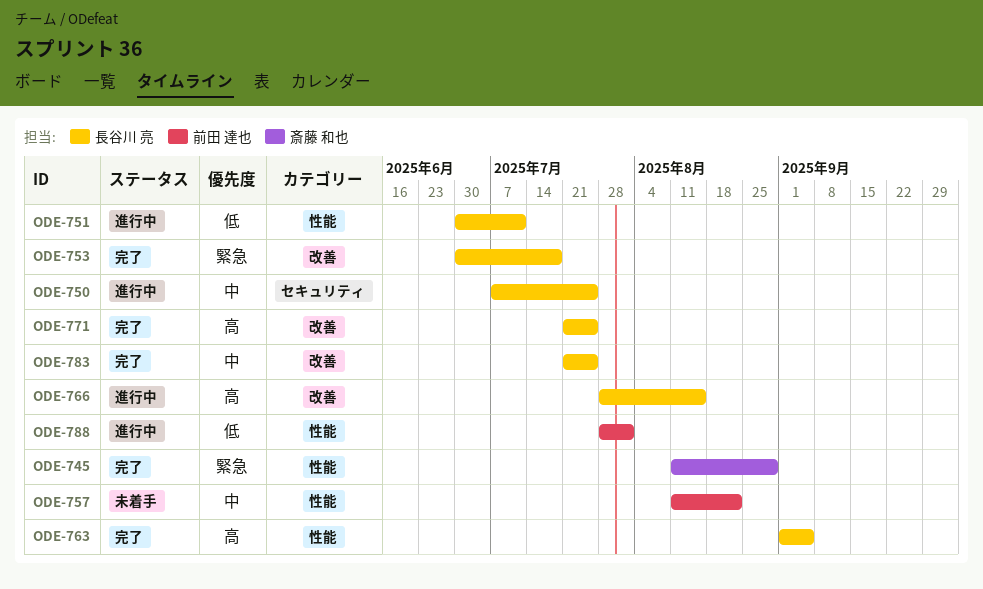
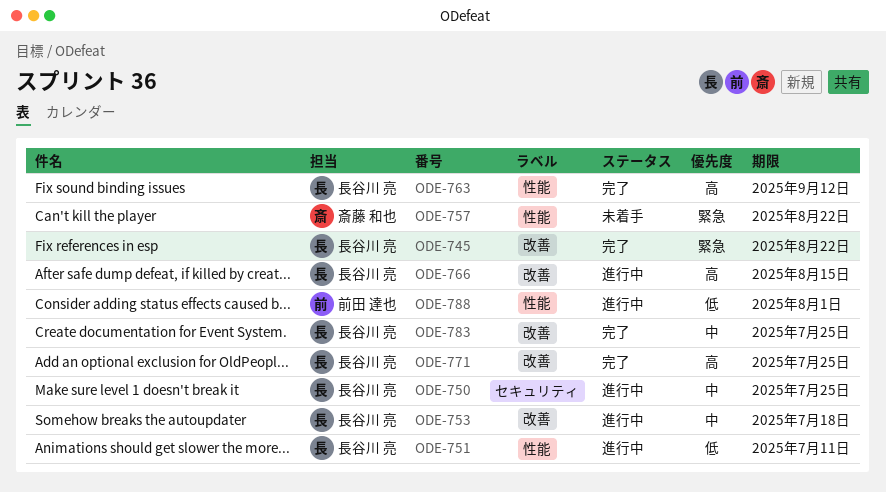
ODE-745, owner: 斎藤 和也 -> 長谷川 亮
ODE-745, label: 性能 -> 改善
ODE-745, due: Aug 29 -> Aug 22
ODE-753, status: 完了 -> 進行中
ODE-753, priority: 緊急 -> 中
ODE-757, owner: 前田 達也 -> 斎藤 和也
ODE-757, priority: 中 -> 緊急
ODE-763, due: Sep 5 -> Sep 12

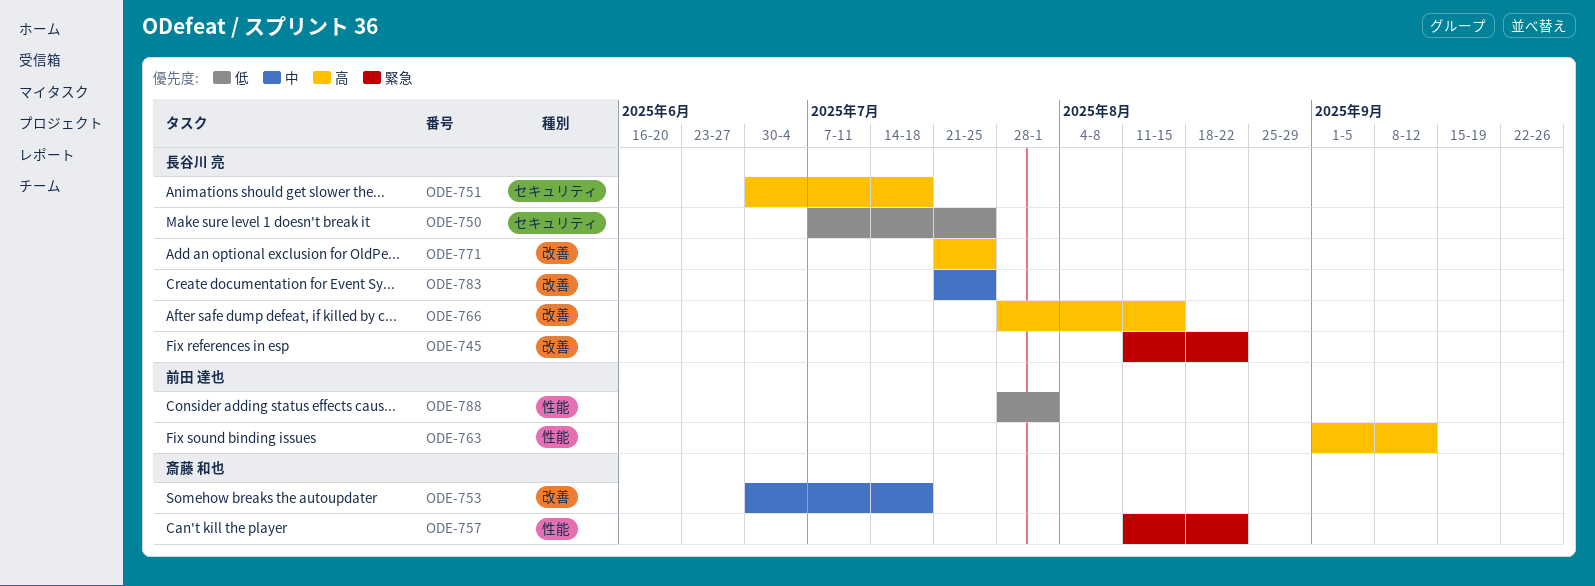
ODE-750, priority: 中 -> 低
ODE-751, priority: 低 -> 高
ODE-751, label: 性能 -> セキュリティ
ODE-751, due: Jul 11 -> Jul 18
ODE-753, owner: 長谷川 亮 -> 斎藤 和也
ODE-763, owner: 長谷川 亮 -> 前田 達也

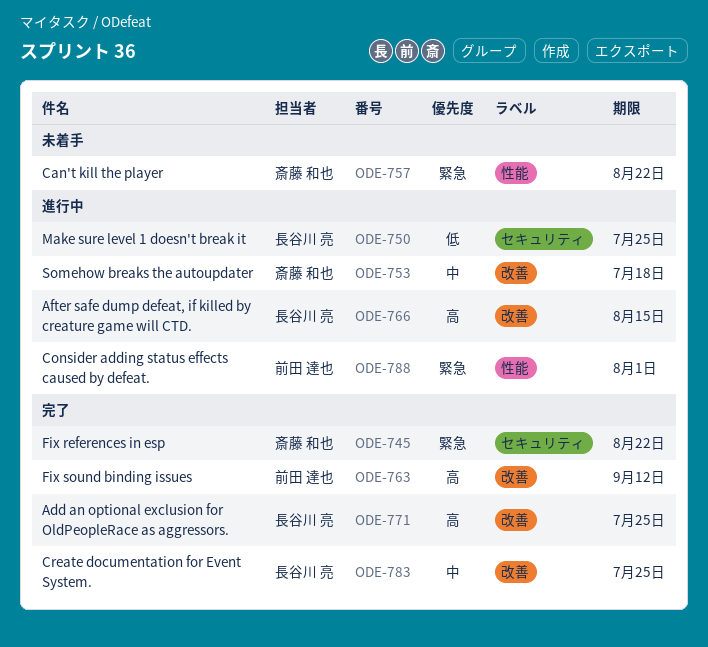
ODE-745, owner: 長谷川 亮 -> 斎藤 和也
ODE-745, label: 改善 -> セキュリティ
ODE-751: present -> none
ODE-763, label: 性能 -> 改善
ODE-788, priority: 低 -> 緊急

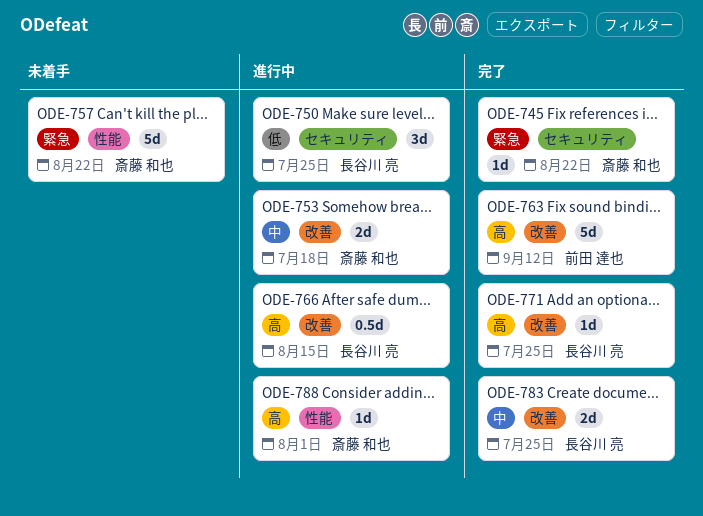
ODE-788, owner: 前田 達也 -> 斎藤 和也
ODE-788, priority: 緊急 -> 高

